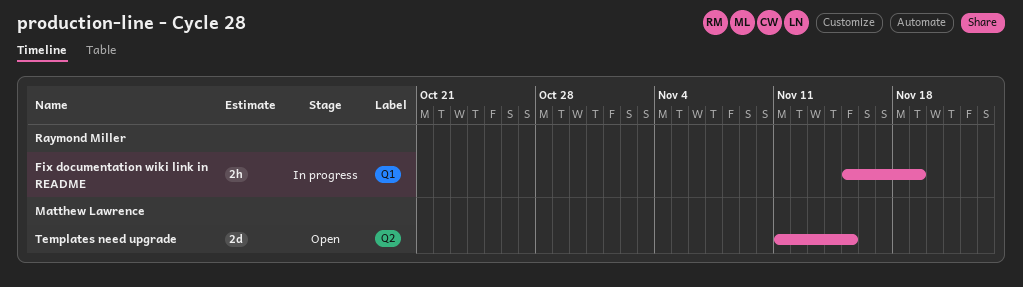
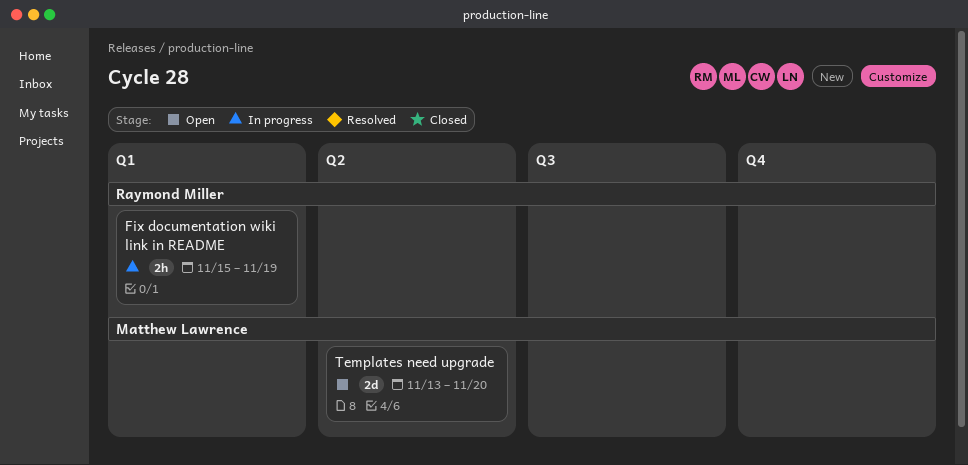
Templates need upgrade, start: Nov 11 -> Nov 13
Templates need upgrade, due: Nov 15 -> Nov 20

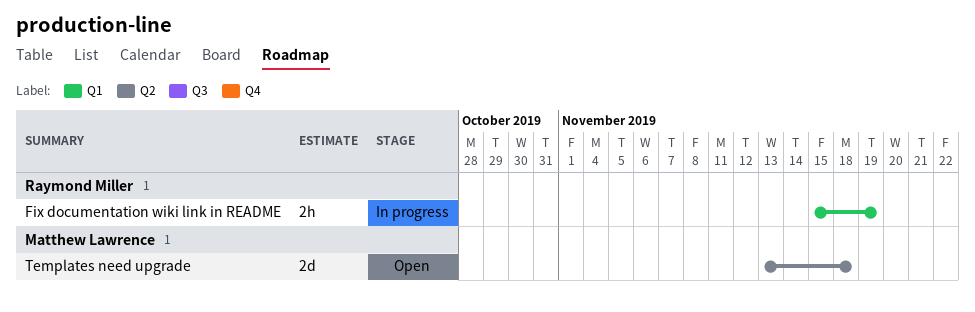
Templates need upgrade, due: Nov 20 -> Nov 18

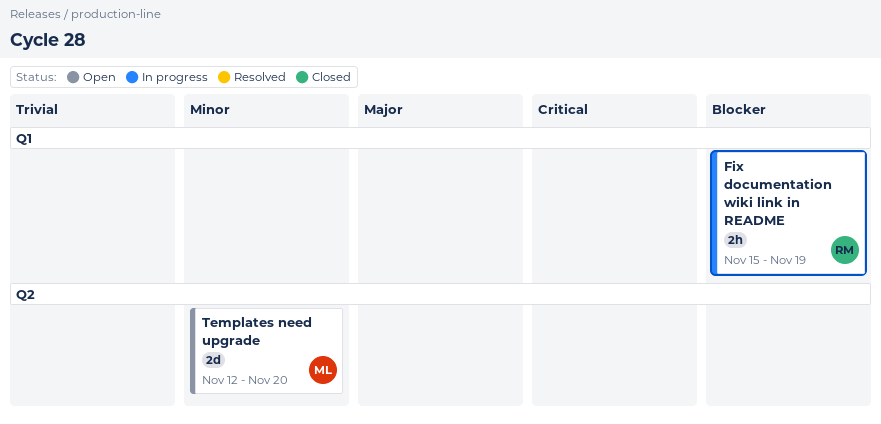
Templates need upgrade, start: Nov 13 -> Nov 12
Templates need upgrade, due: Nov 18 -> Nov 20

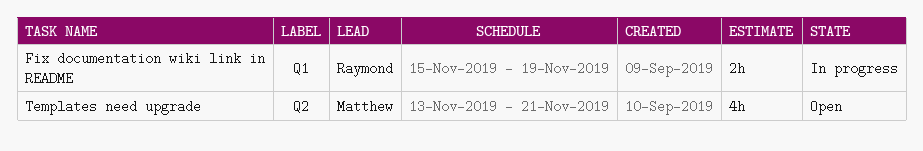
Templates need upgrade, estimate: 2d -> 4h
Templates need upgrade, start: Nov 12 -> Nov 13
Templates need upgrade, due: Nov 20 -> Nov 21

